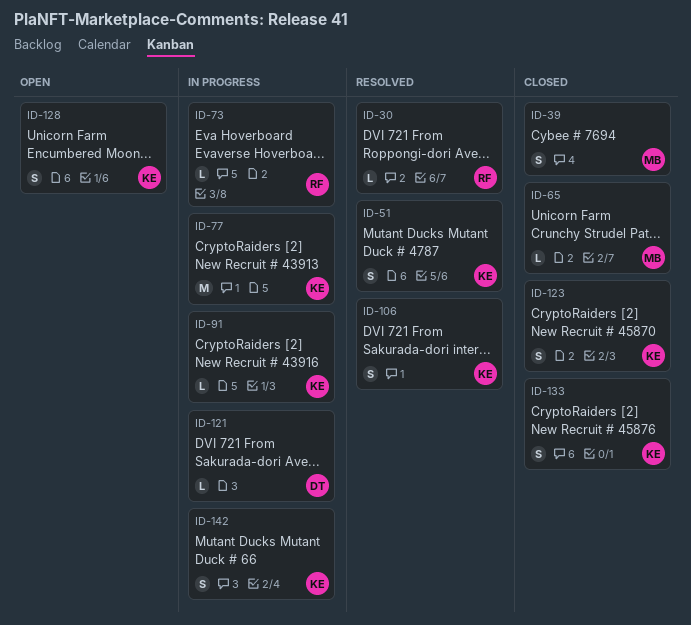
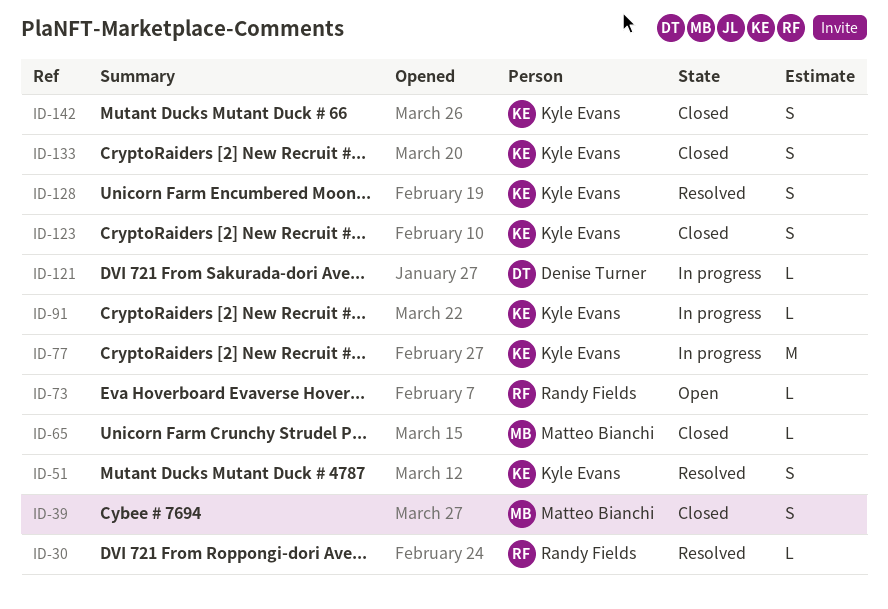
ID-73, status: In progress -> Open
ID-106: present -> none
ID-128, status: Open -> Resolved
ID-142, status: In progress -> Closed

